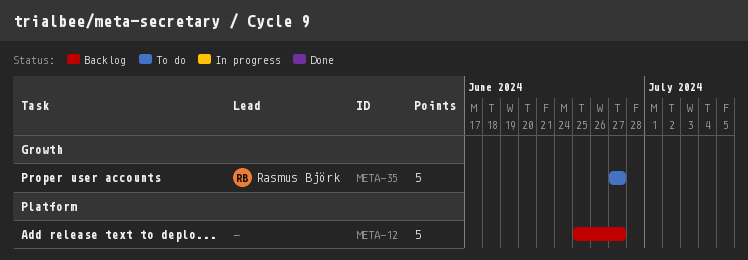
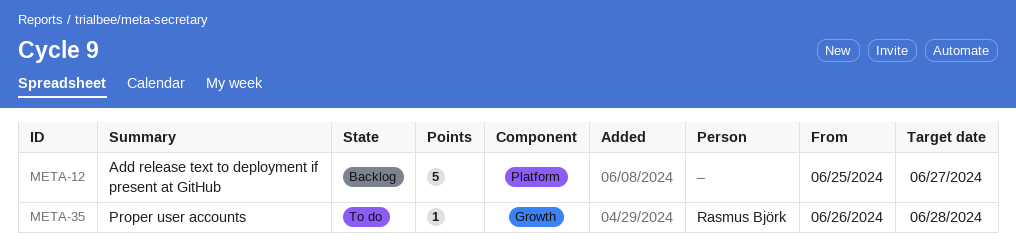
META-35, estimate: 5 -> 1
META-35, start: Jun 27 -> Jun 26
META-35, due: Jun 27 -> Jun 28

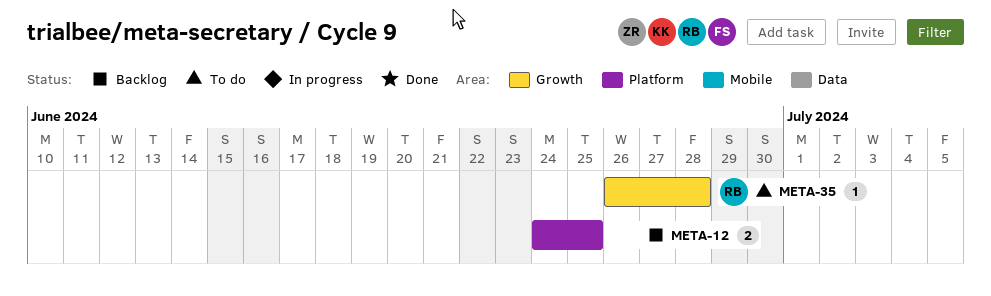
META-12, estimate: 5 -> 2
META-12, start: Jun 25 -> Jun 24
META-12, due: Jun 27 -> Jun 25

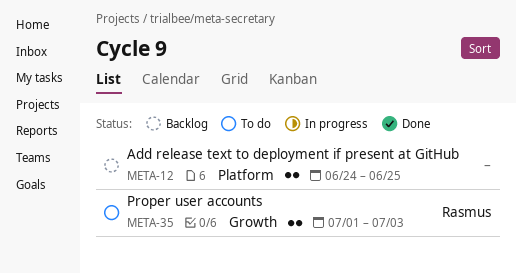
META-35, estimate: 1 -> 2
META-35, start: Jun 26 -> Jul 1
META-35, due: Jun 28 -> Jul 3

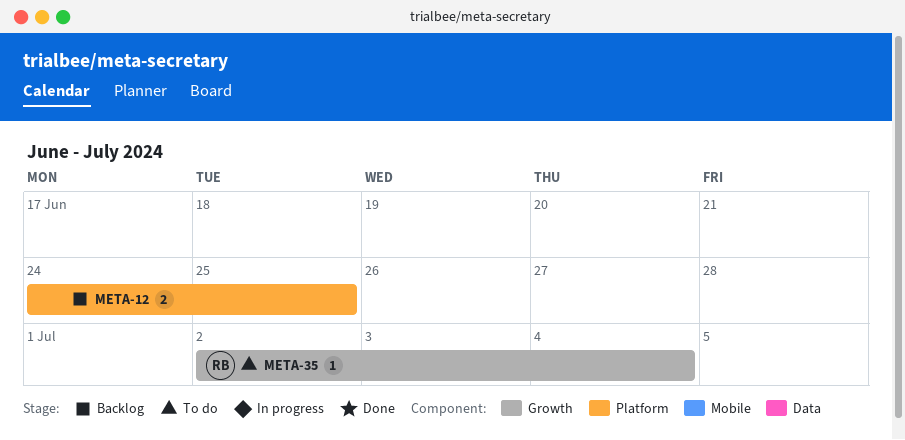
META-35, estimate: 2 -> 1
META-35, start: Jul 1 -> Jul 2
META-35, due: Jul 3 -> Jul 4

